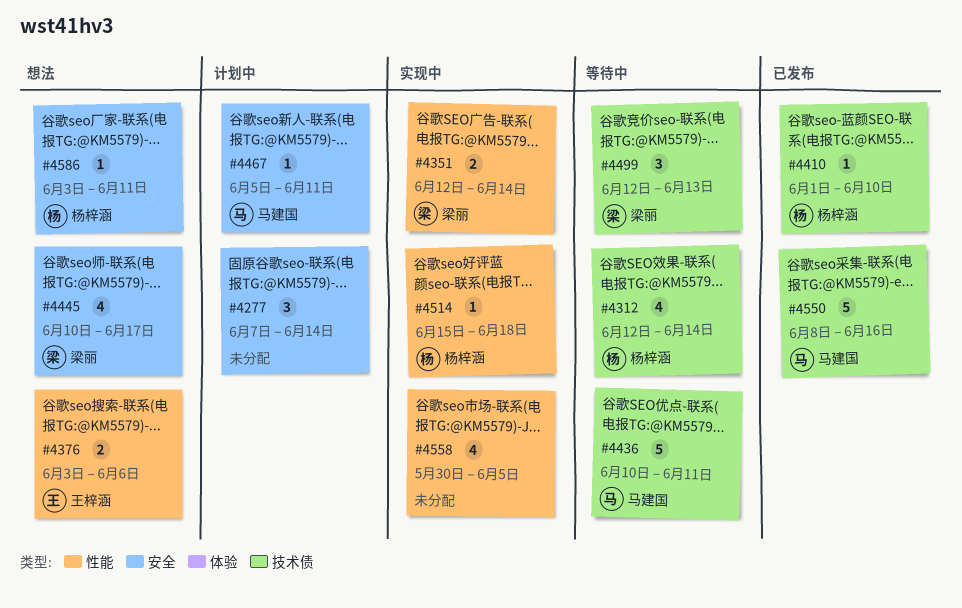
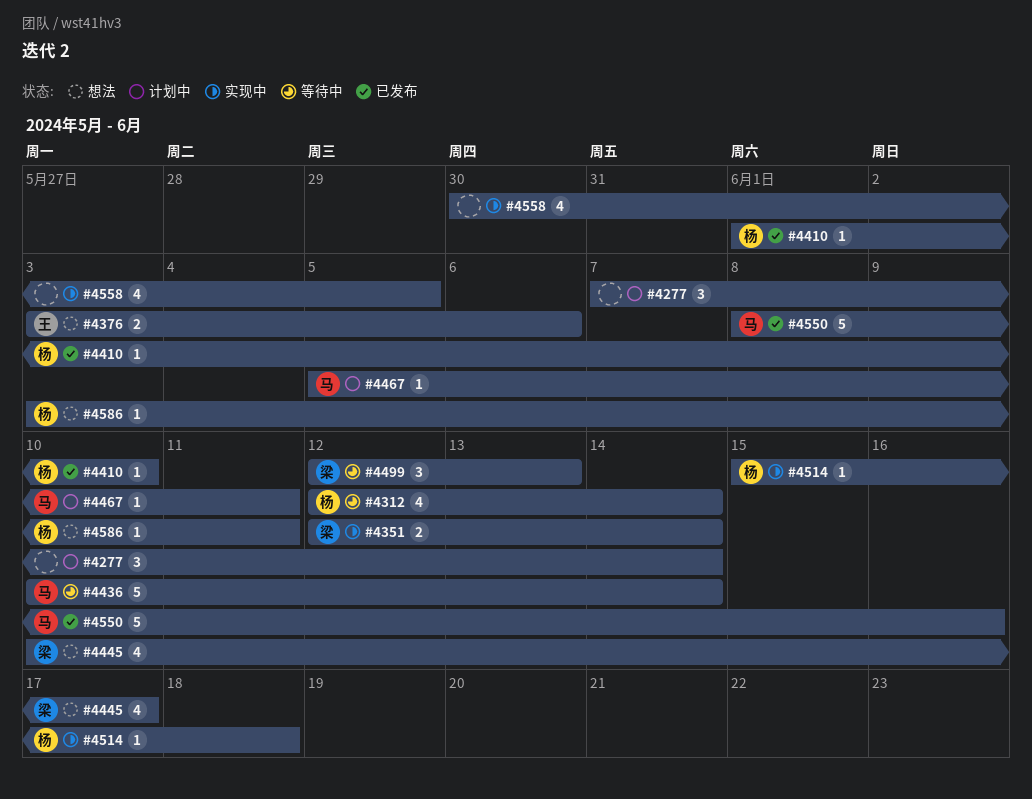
#4436, due: Jun 11 -> Jun 14

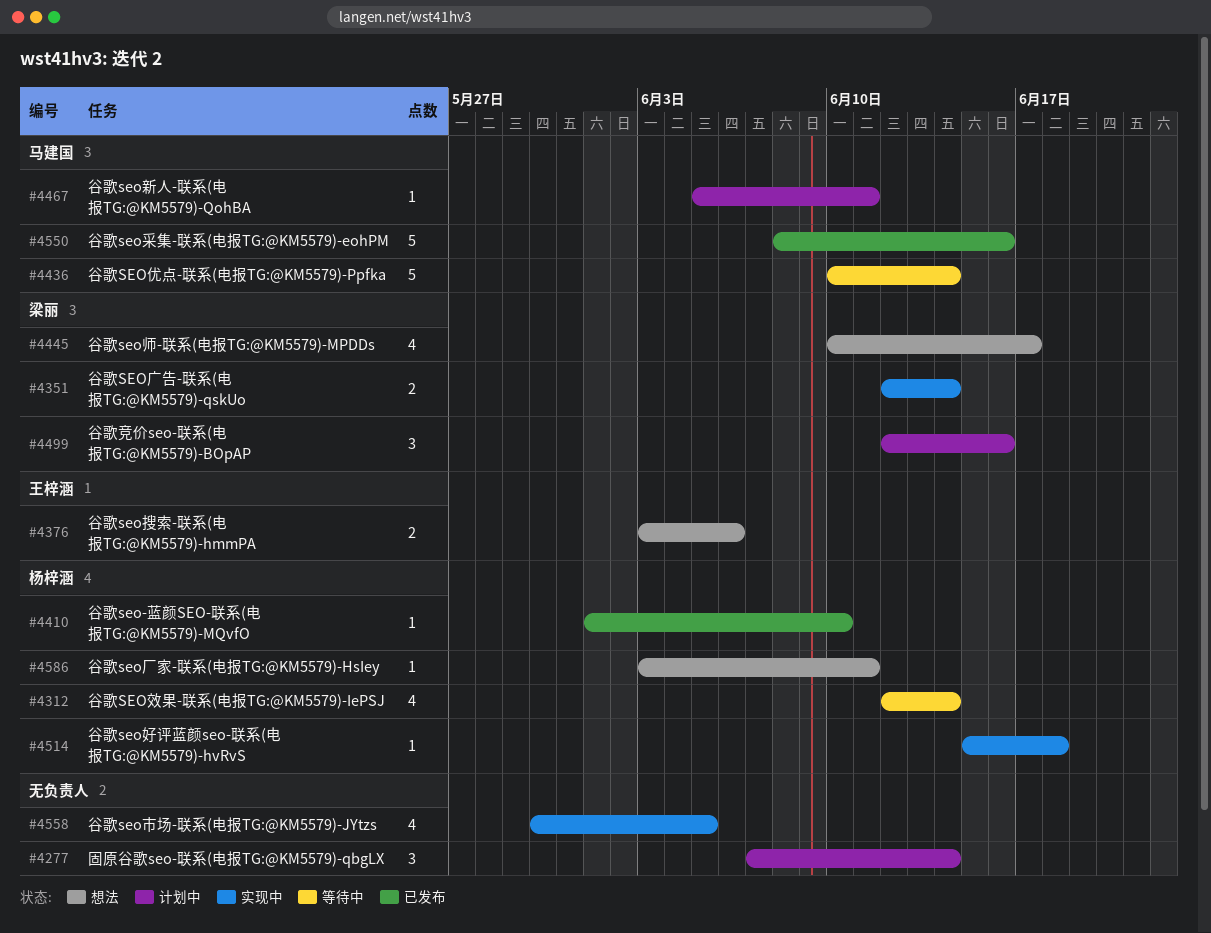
#4499, status: 等待中 -> 计划中
#4499, due: Jun 13 -> Jun 16

